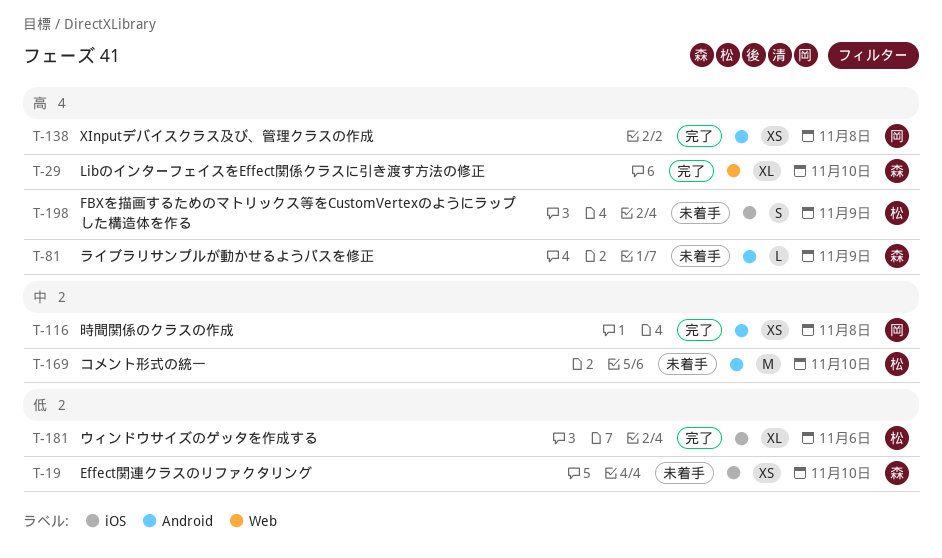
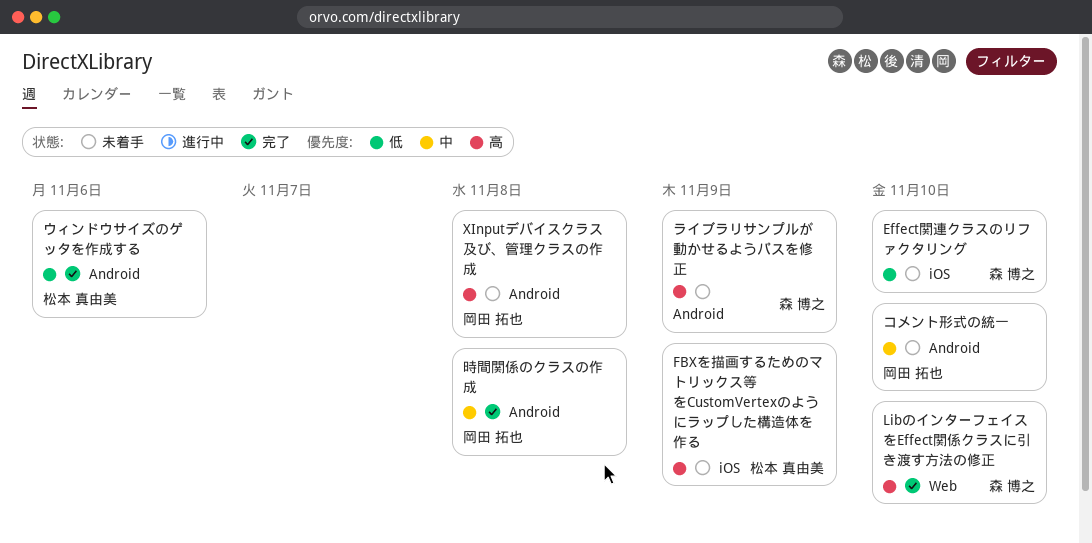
XInputデバイスクラス及び、管理クラスの作成, status: 完了 -> 未着手
ウィンドウサイズのゲッタを作成する, label: iOS -> Android
コメント形式の統一, owner: 松本 真由美 -> 岡田 拓也

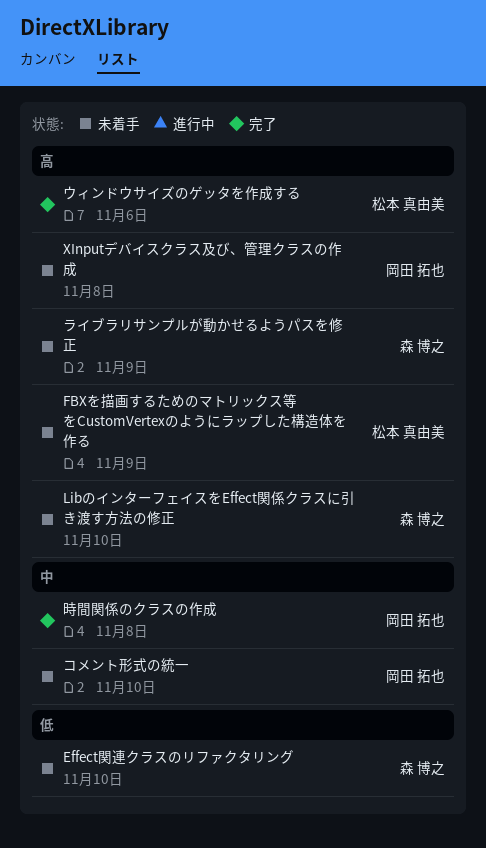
LibのインターフェイスをEffect関係クラスに引き渡す方法の修正, status: 完了 -> 未着手
ウィンドウサイズのゲッタを作成する, priority: 低 -> 高

